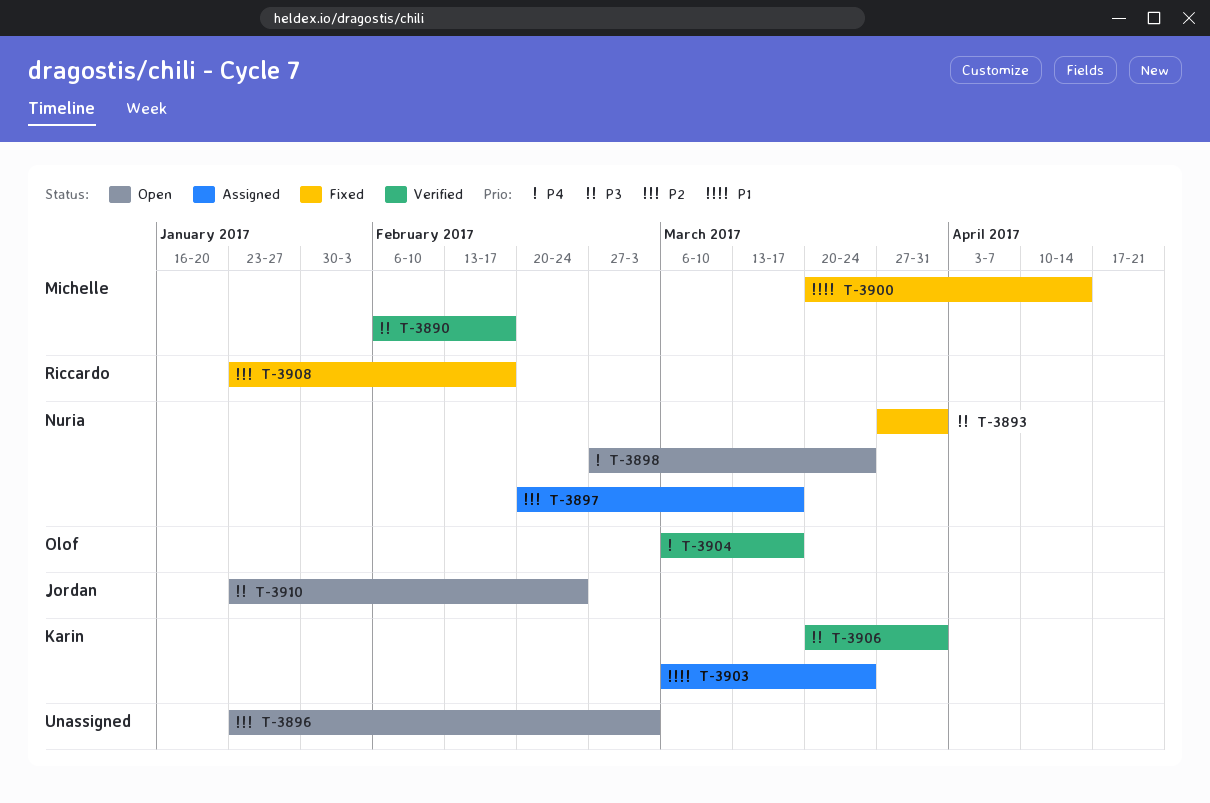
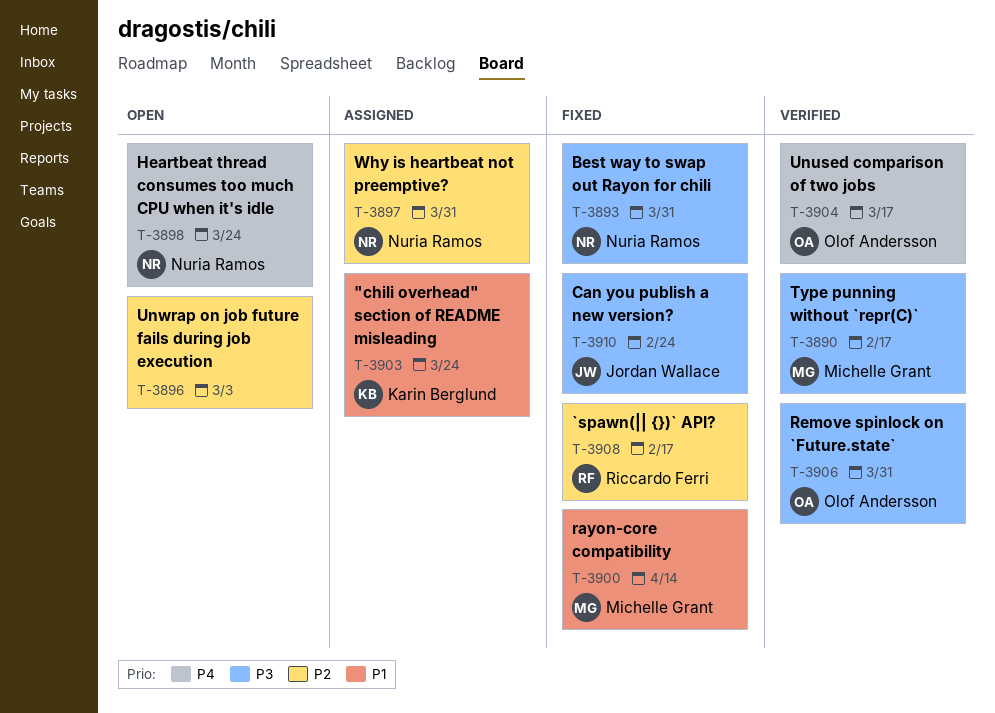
T-3897, due: Mar 17 -> Mar 31
T-3906, owner: Karin Berglund -> Olof Andersson
T-3910, status: Open -> Fixed

